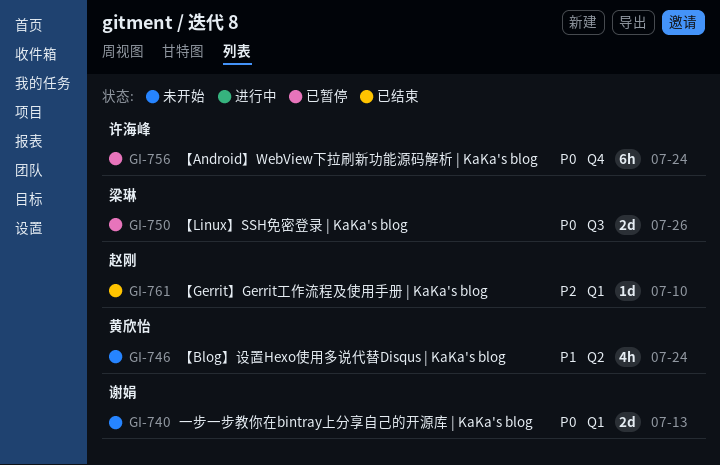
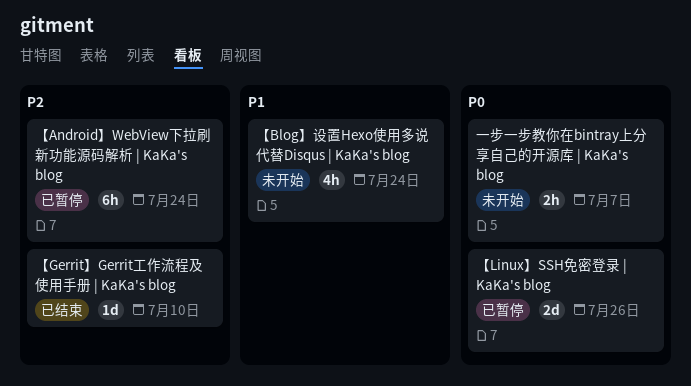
【Android】WebView下拉刷新功能源码解析 | KaKa's blog, priority: P0 -> P2
一步一步教你在bintray上分享自己的开源库 | KaKa's blog, estimate: 2d -> 2h
一步一步教你在bintray上分享自己的开源库 | KaKa's blog, due: Jul 13 -> Jul 7

